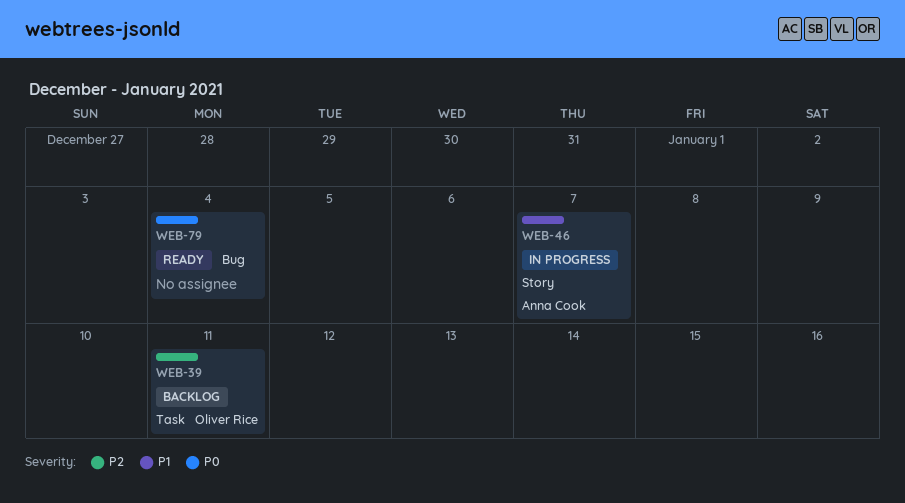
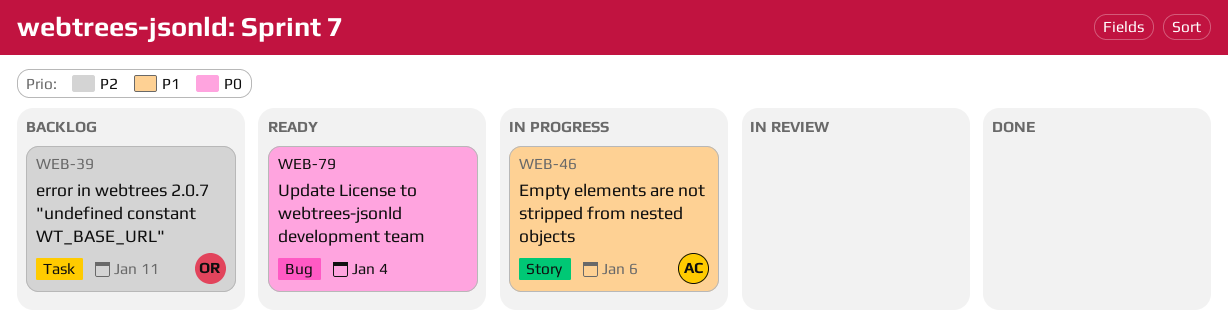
WEB-46, due: Jan 7 -> Jan 6

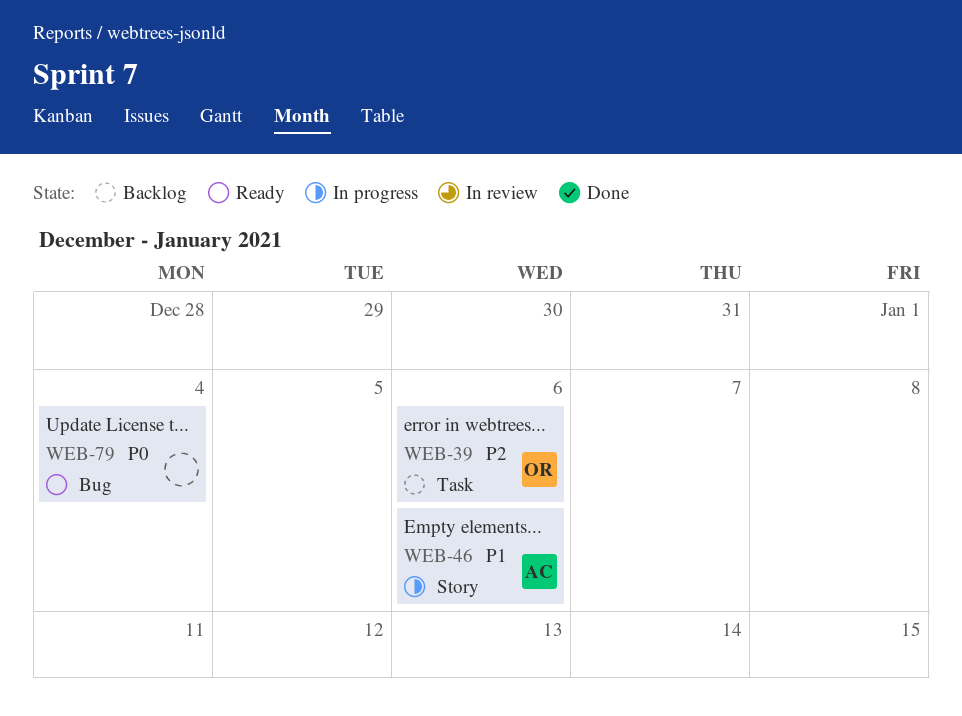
WEB-39, due: Jan 11 -> Jan 6

